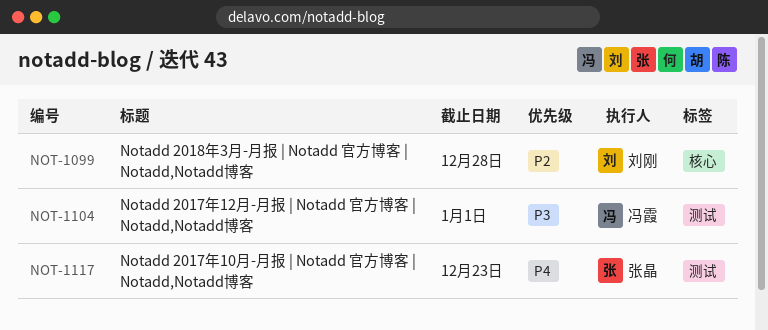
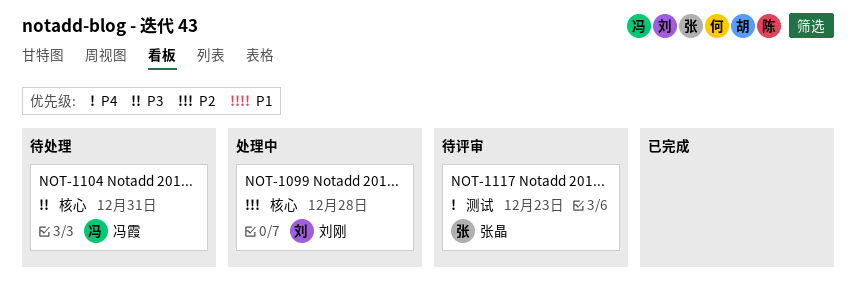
NOT-1104, label: 测试 -> 核心
NOT-1104, due: Jan 1 -> Dec 31

